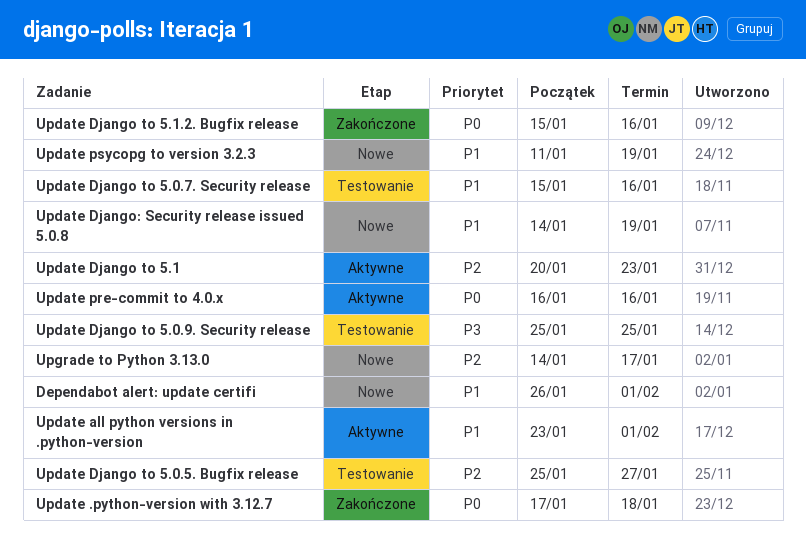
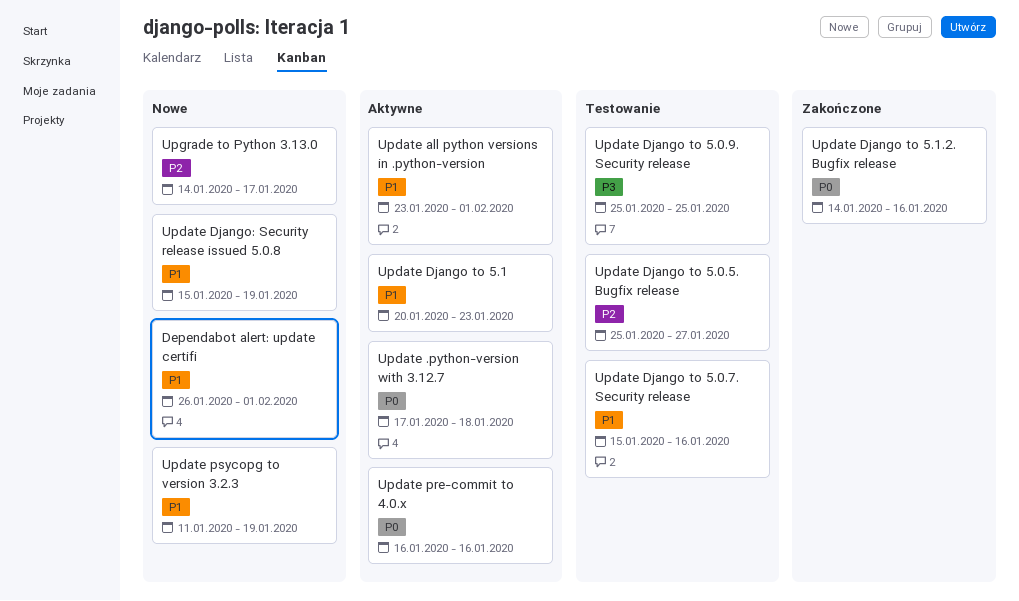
Update .python-version with 3.12.7, status: Zakończone -> Aktywne
Update Django to 5.1, priority: P2 -> P1
Update Django to 5.1.2. Bugfix release, start: Jan 15 -> Jan 14
Update Django: Security release issued 5.0.8, start: Jan 14 -> Jan 15

